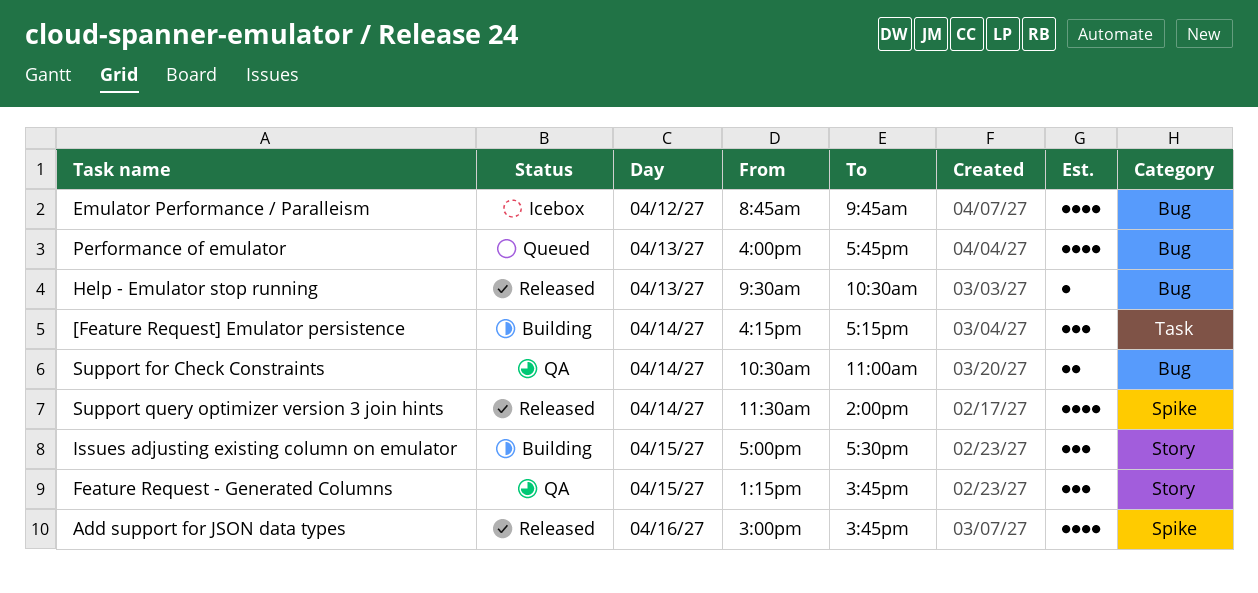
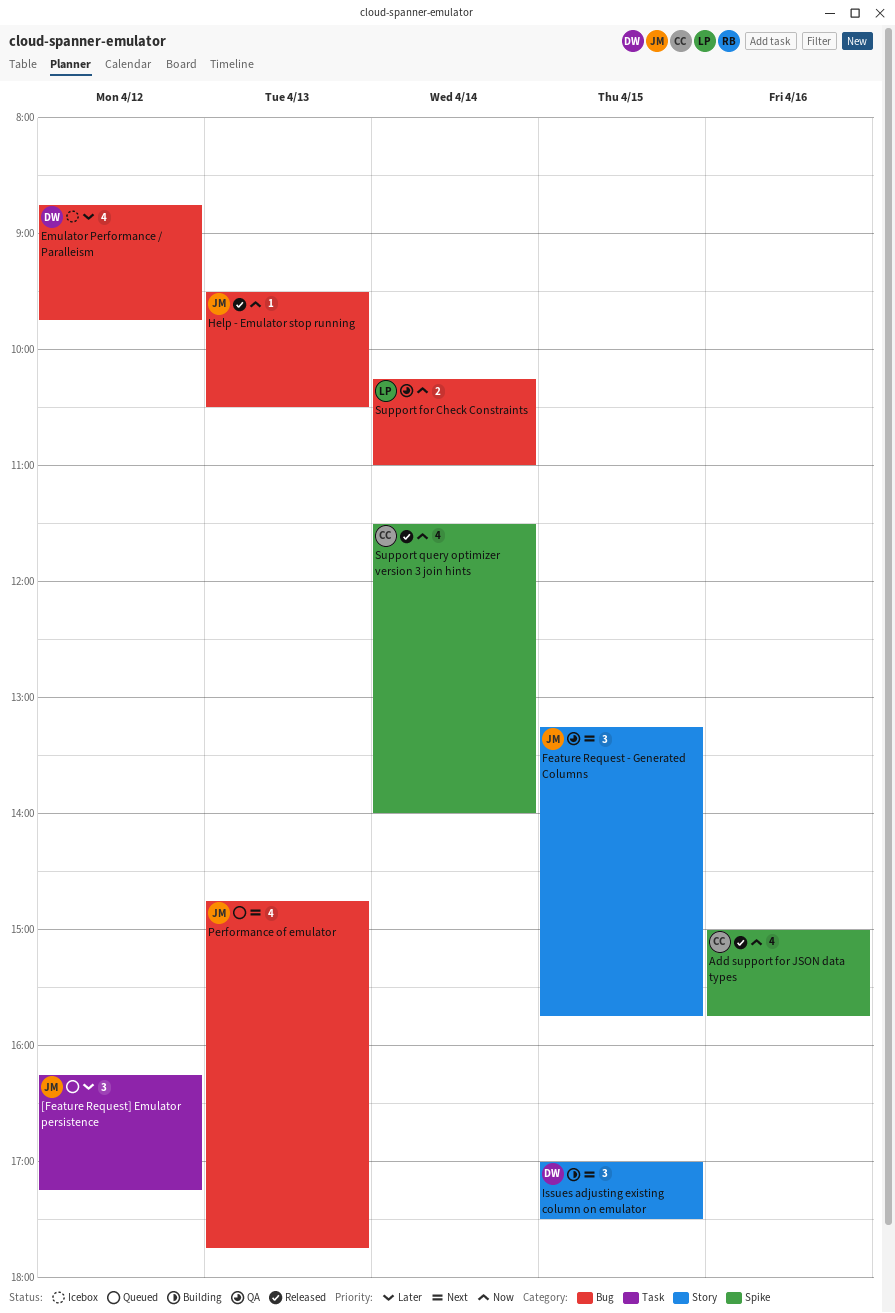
[Feature Request] Emulator persistence, status: Building -> Queued
[Feature Request] Emulator persistence, day: Apr 14 -> Apr 12
Performance of emulator, begins: 16:00 -> 14:45
Support for Check Constraints, begins: 10:30 -> 10:15

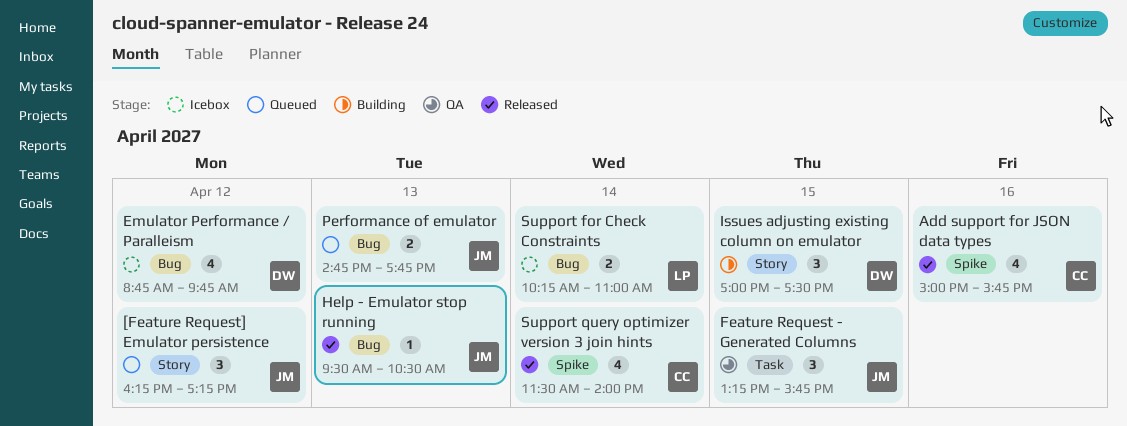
[Feature Request] Emulator persistence, label: Task -> Story
Feature Request - Generated Columns, label: Story -> Task
Performance of emulator, estimate: 4 -> 2
Support for Check Constraints, status: QA -> Icebox

